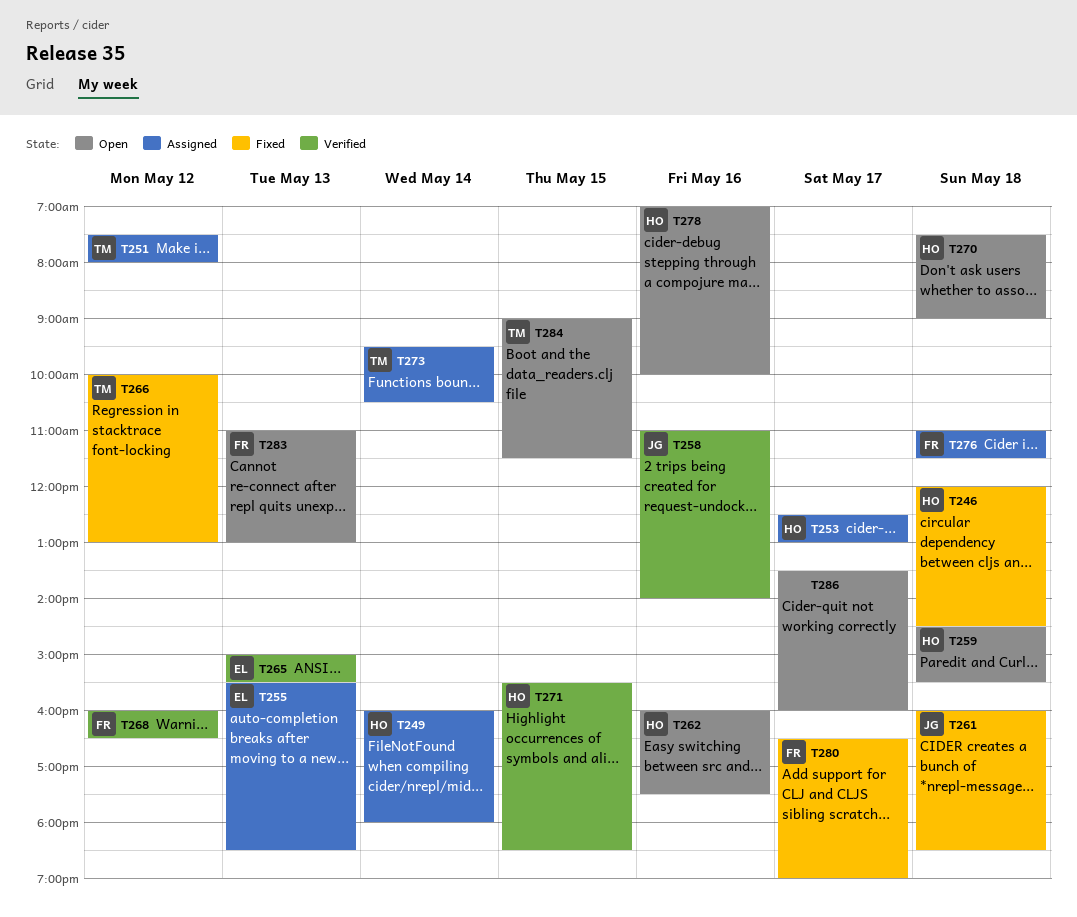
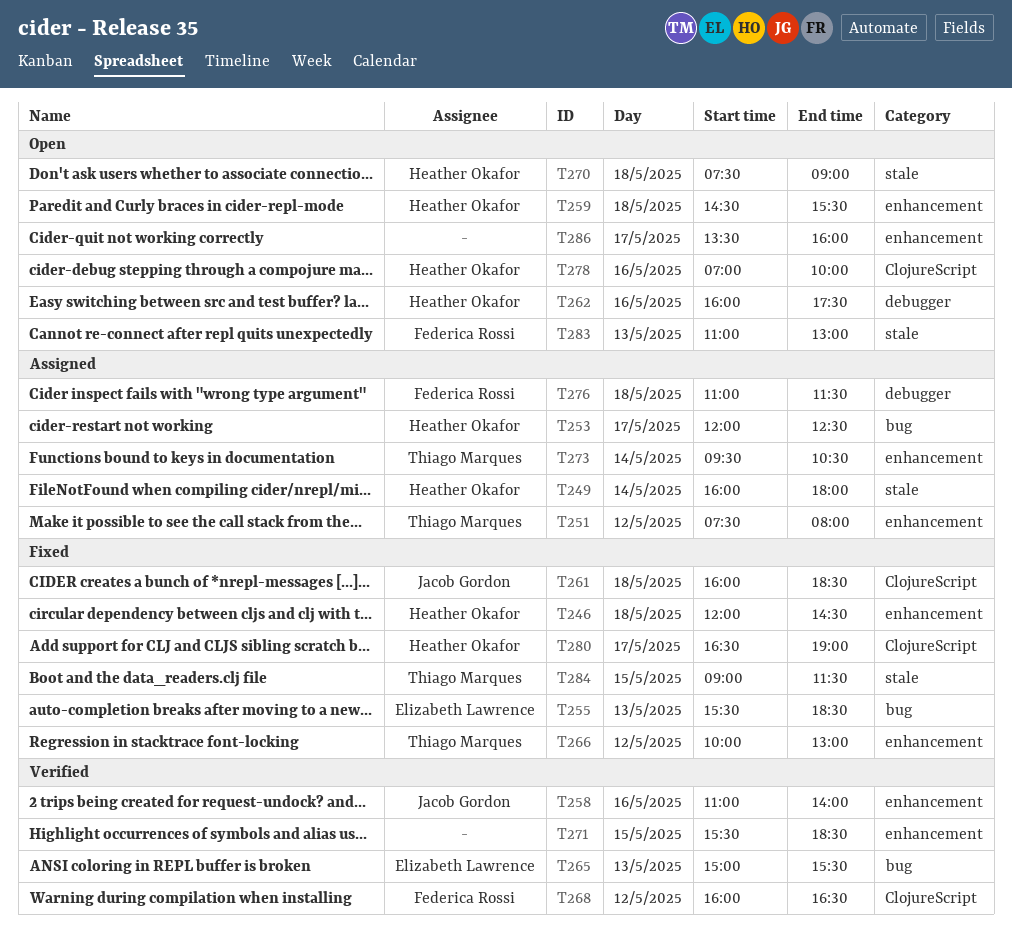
T253, begins: 12:30 -> 12:00
T253, ends: 13:00 -> 12:30
T255, status: Assigned -> Fixed
T271, owner: Heather Okafor -> none
T280, owner: Federica Rossi -> Heather Okafor
T284, status: Open -> Fixed

